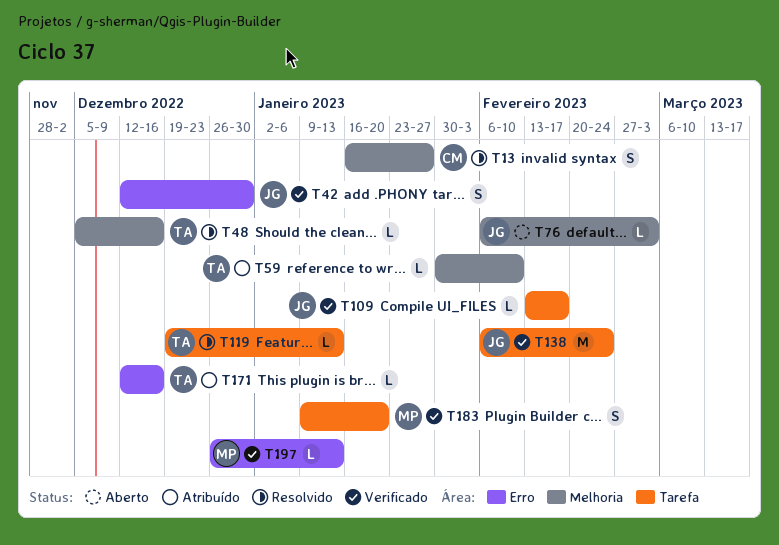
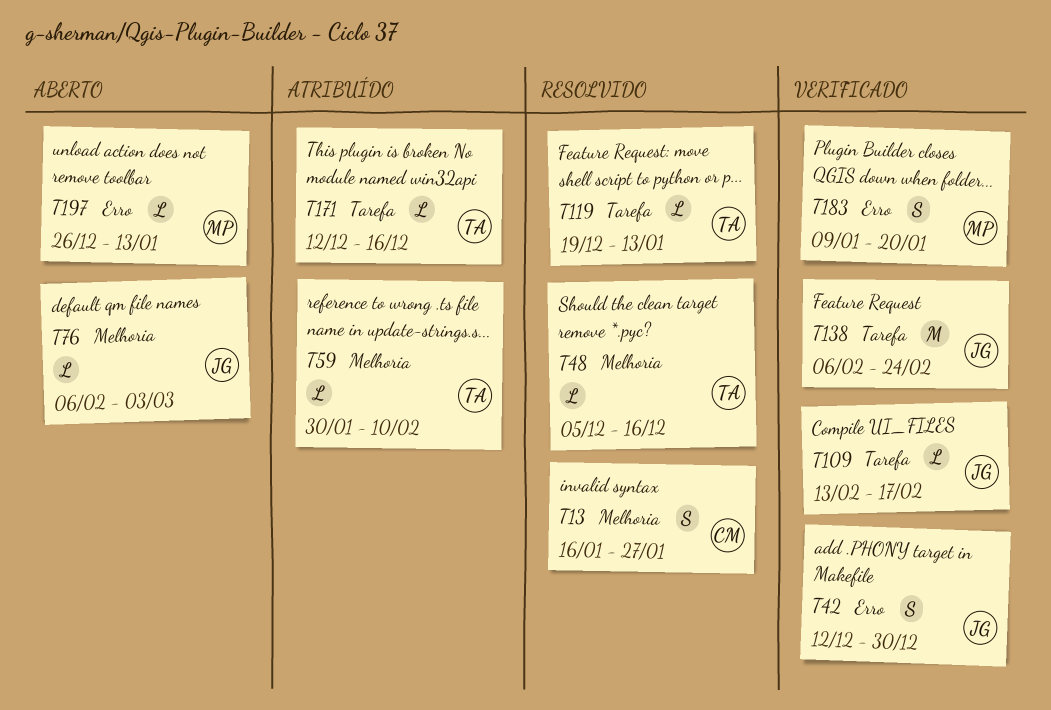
T171, label: Erro -> Tarefa
T183, label: Tarefa -> Erro
T197, status: Verificado -> Aberto

